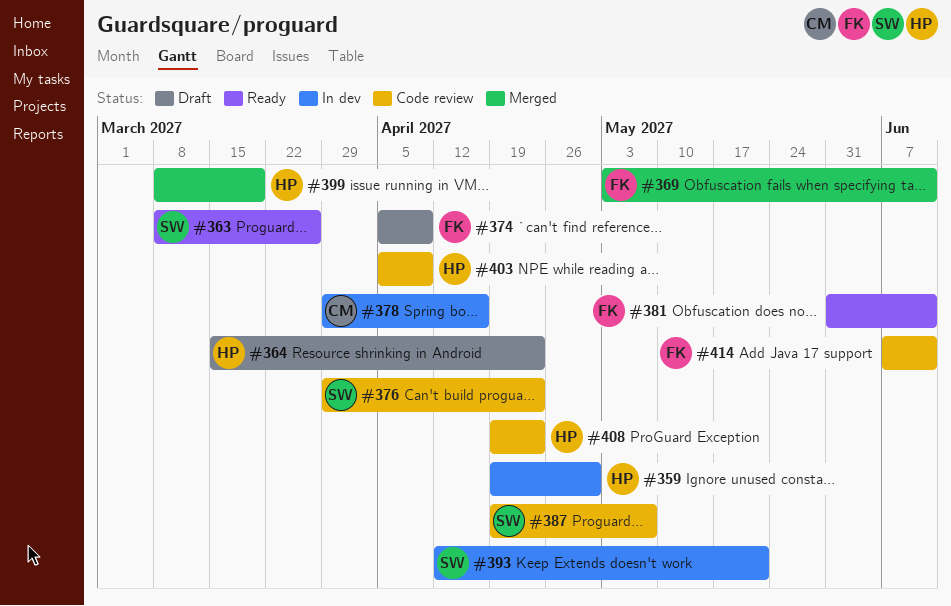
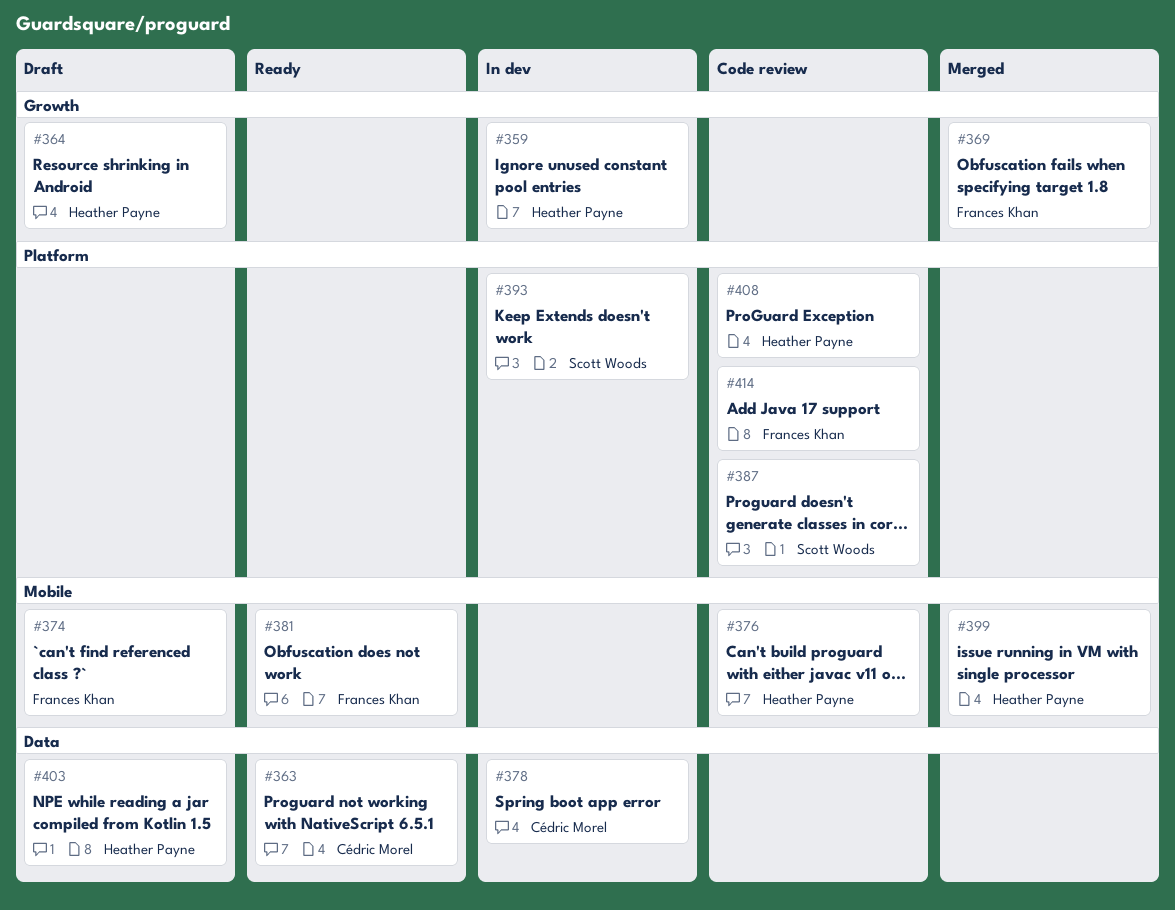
#363, owner: Scott Woods -> Cédric Morel
#376, owner: Scott Woods -> Heather Payne
#403, status: Code review -> Draft

